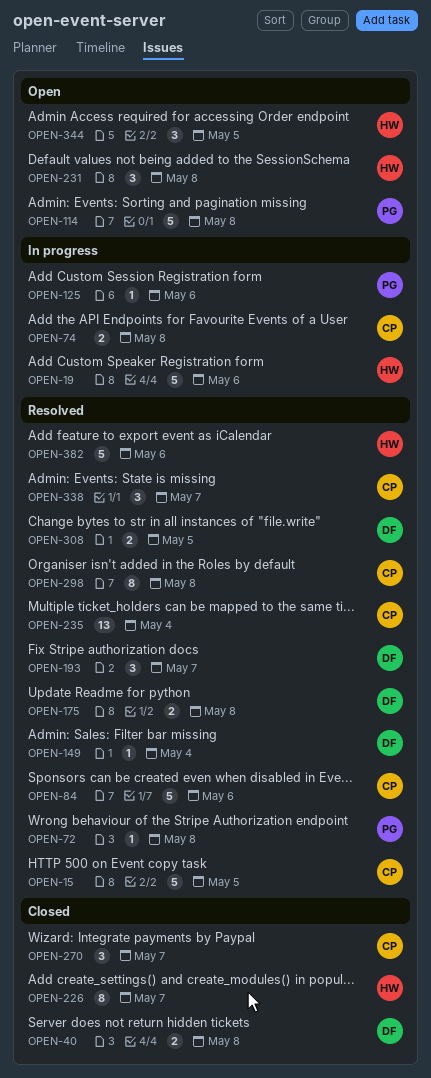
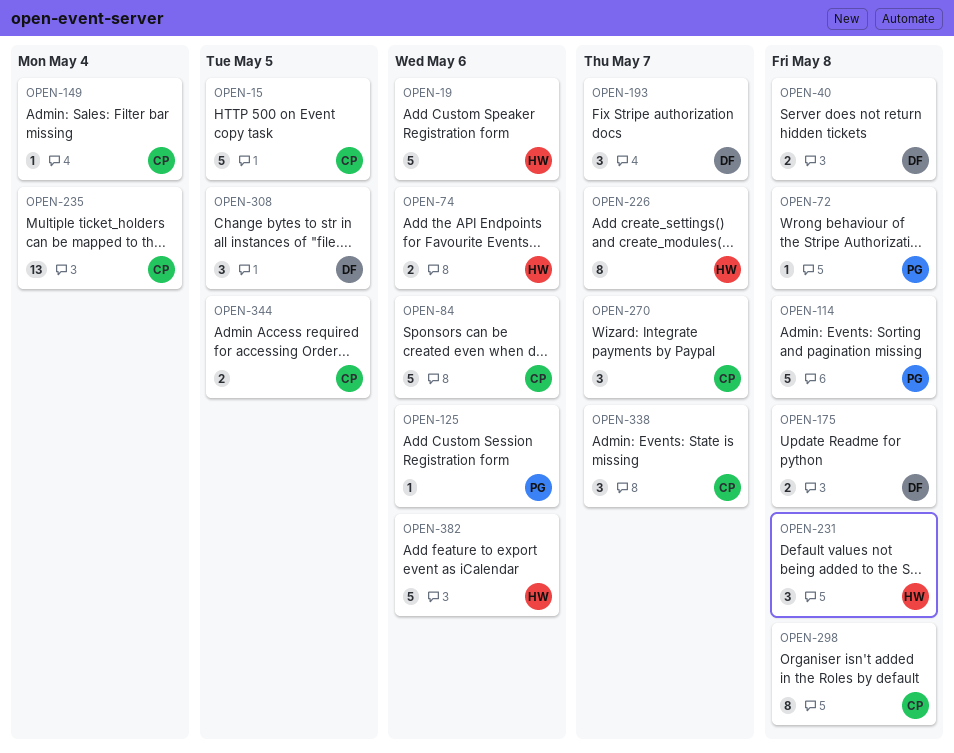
OPEN-74, owner: CP -> HW
OPEN-74, due: May 8 -> May 6
OPEN-149, owner: DF -> CP
OPEN-308, estimate: 2 -> 3
OPEN-344, owner: HW -> CP
OPEN-344, estimate: 3 -> 2

